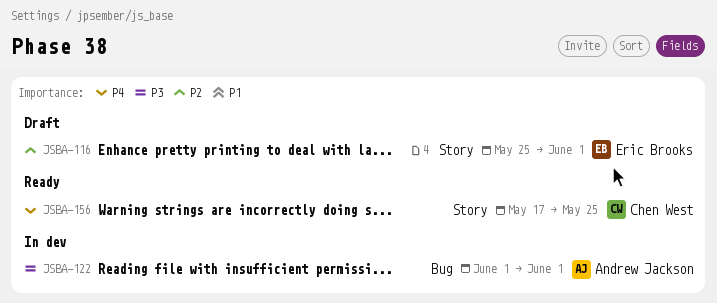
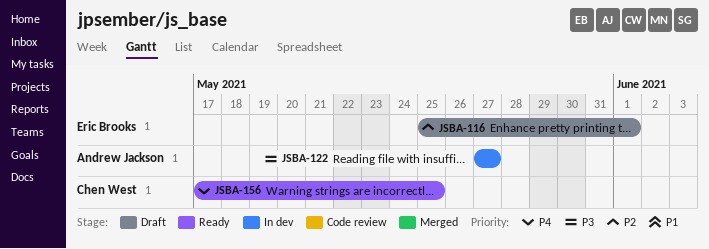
JSBA-122, start: Jun 1 -> May 27
JSBA-122, due: Jun 1 -> May 27

